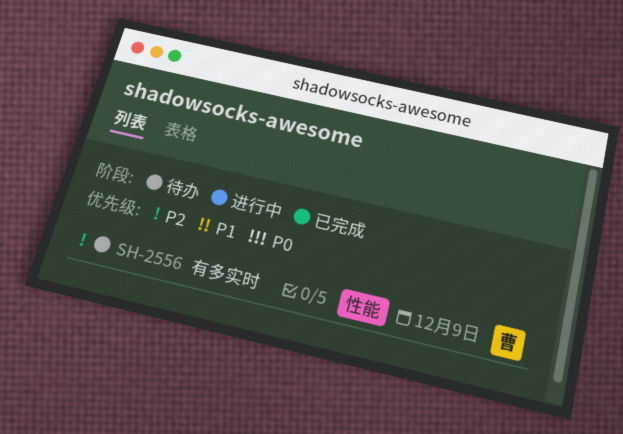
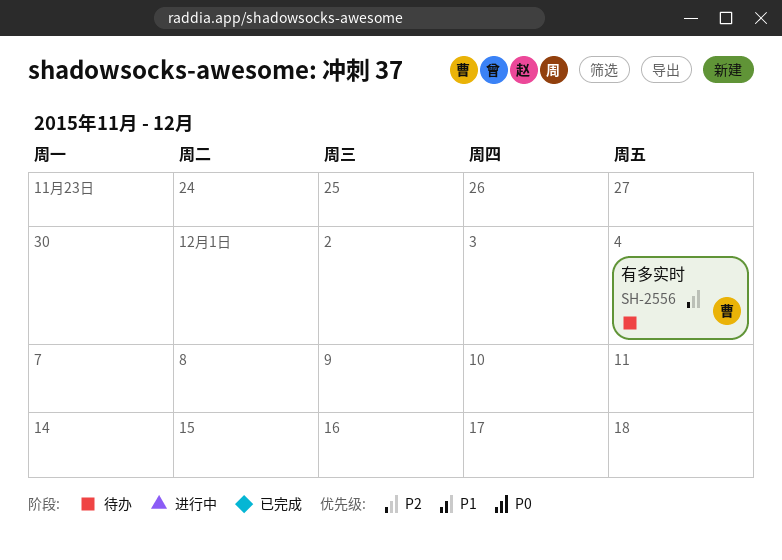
SH-2556, due: Dec 9 -> Dec 4

